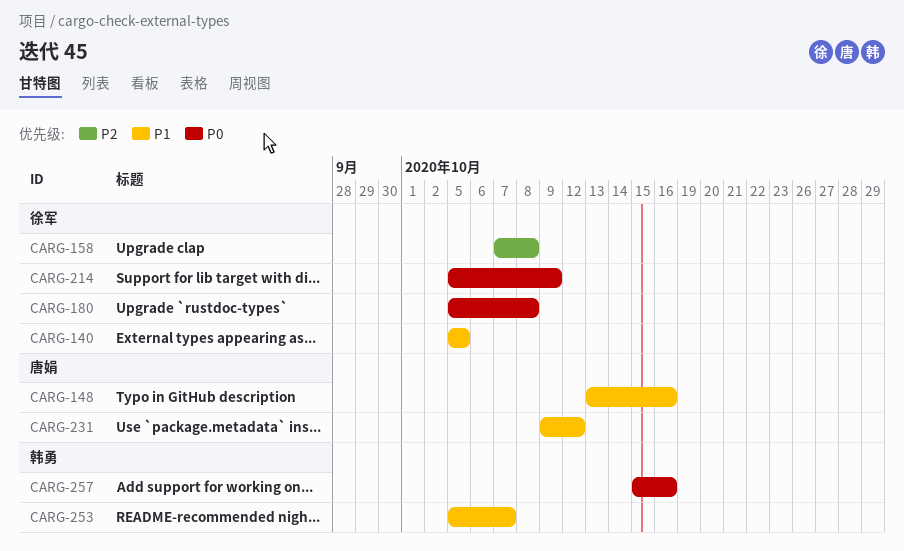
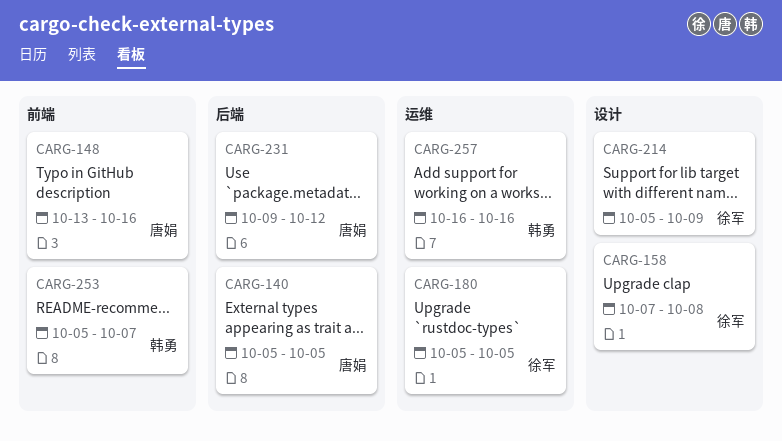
CARG-140, owner: 徐军 -> 唐娟
CARG-180, due: Oct 8 -> Oct 5
CARG-257, start: Oct 15 -> Oct 16

